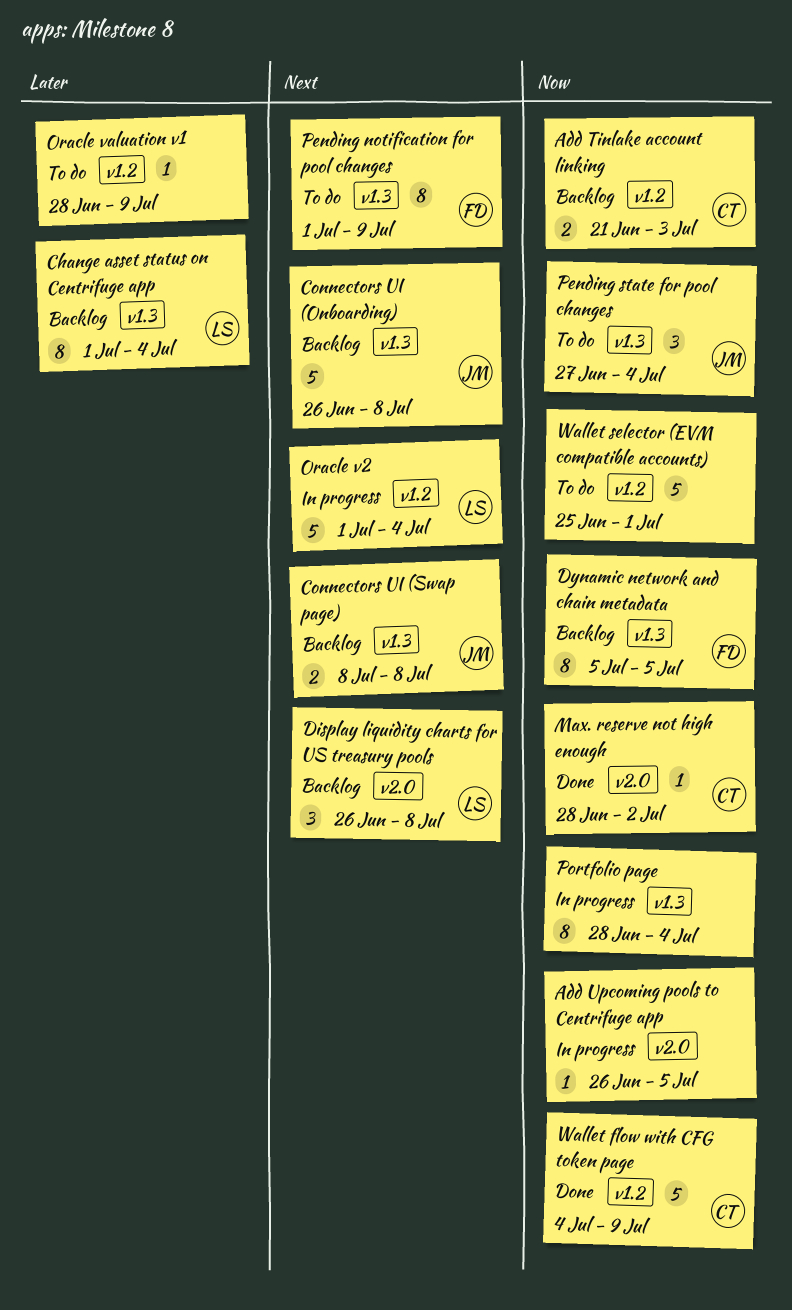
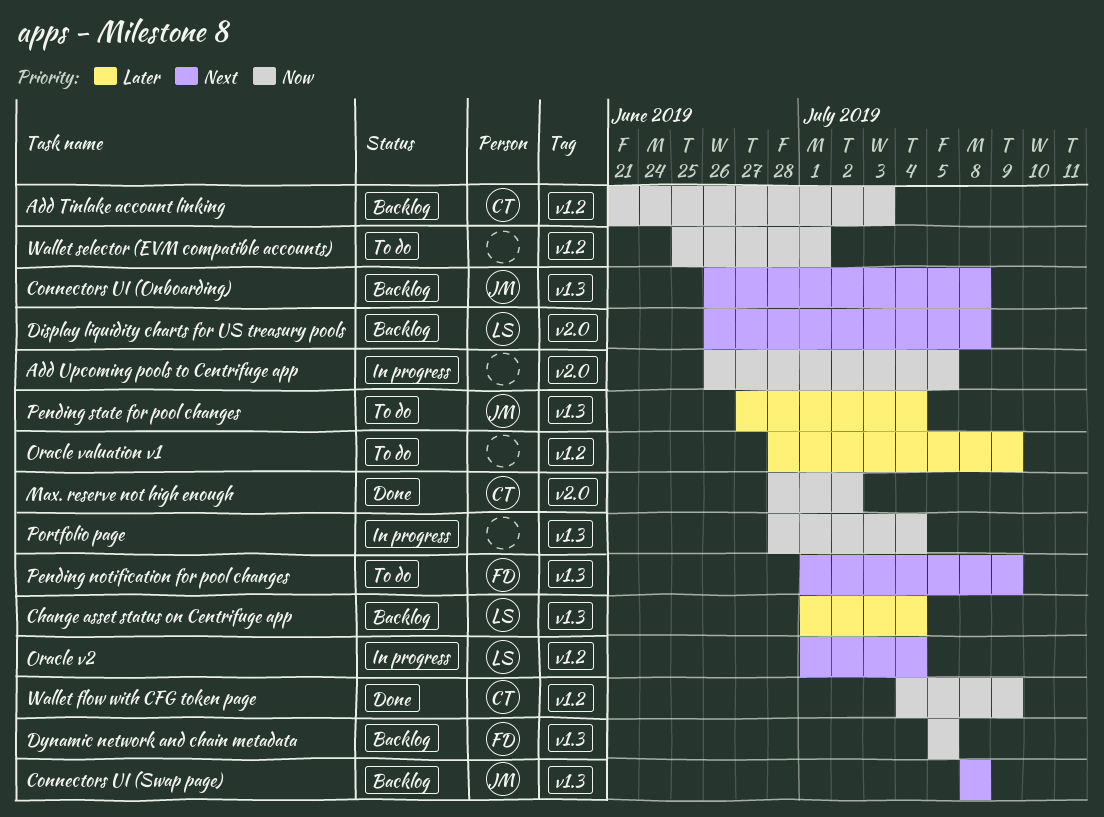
Pending state for pool changes, priority: Now -> Later

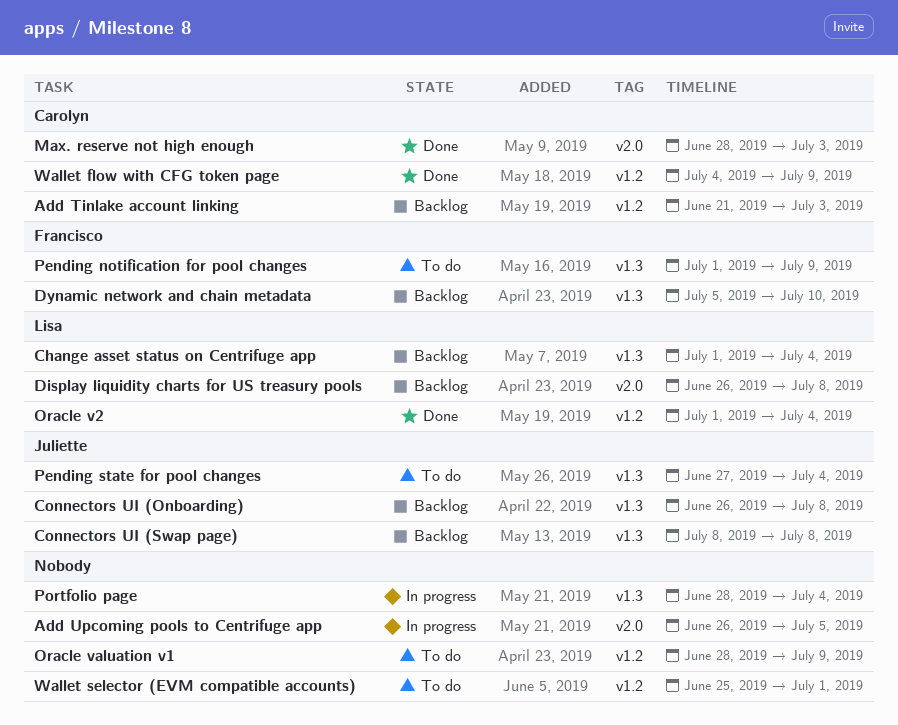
Dynamic network and chain metadata, due: Jul 5 -> Jul 10
Max. reserve not high enough, due: Jul 2 -> Jul 3
Oracle v2, status: In progress -> Done

